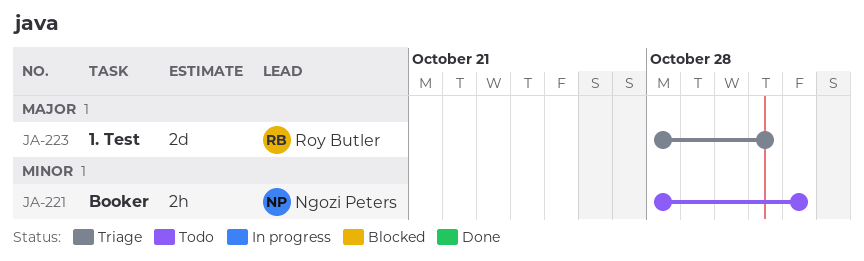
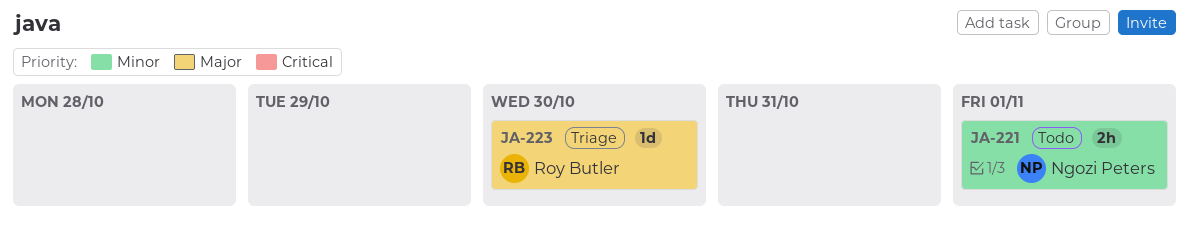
JA-223, estimate: 2d -> 1d
JA-223, due: Oct 31 -> Oct 30

